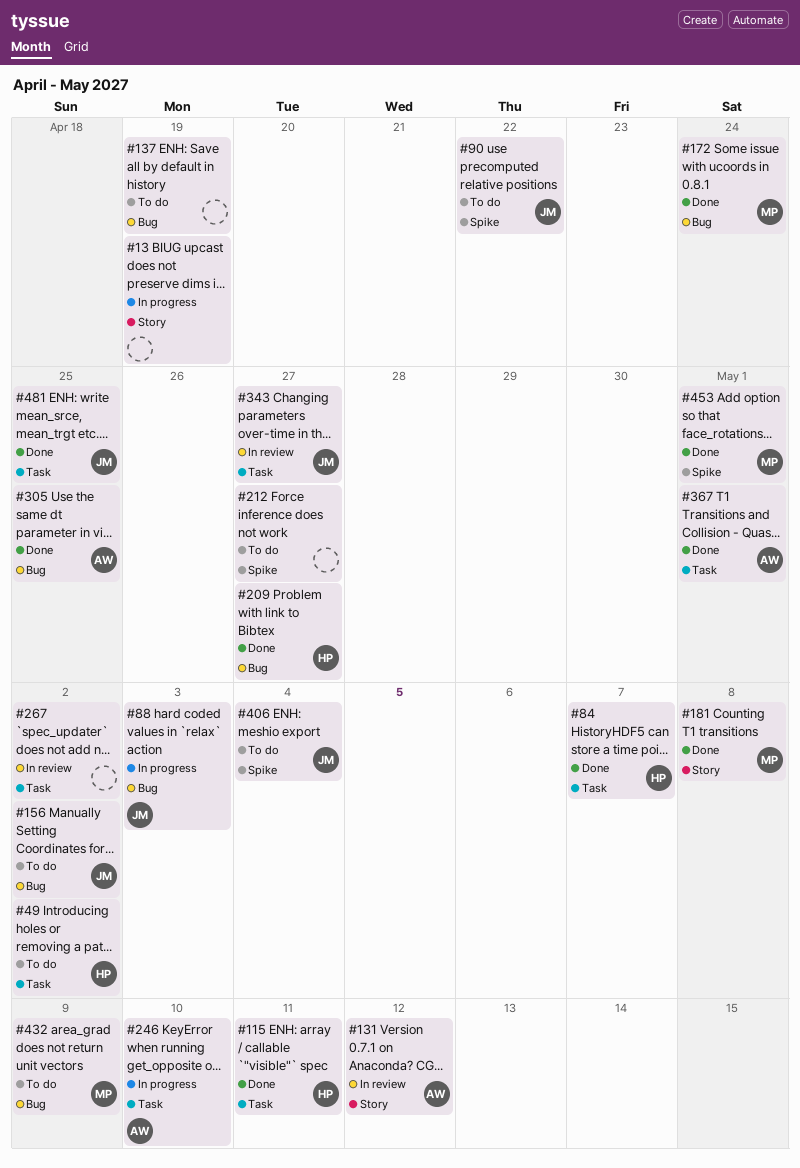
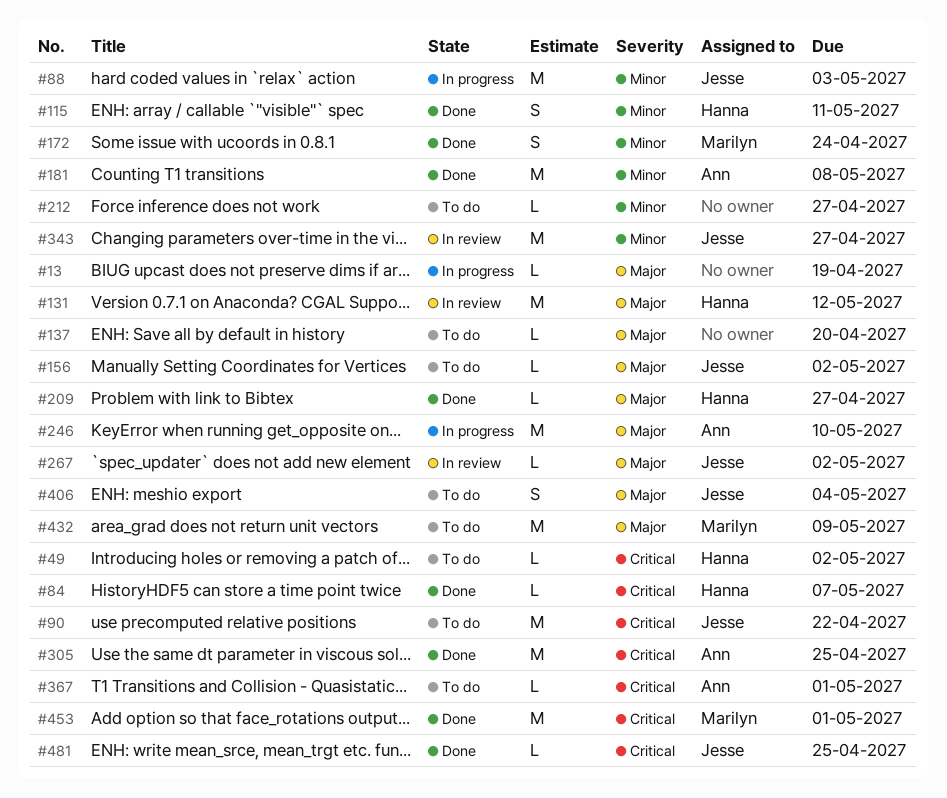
#131, owner: Ann -> Hanna
#137, due: Apr 19 -> Apr 20
#181, owner: Marilyn -> Ann
#267, owner: none -> Jesse
#367, status: Done -> To do

